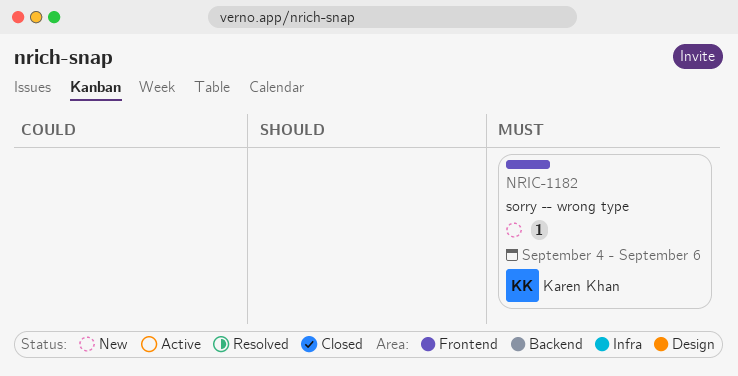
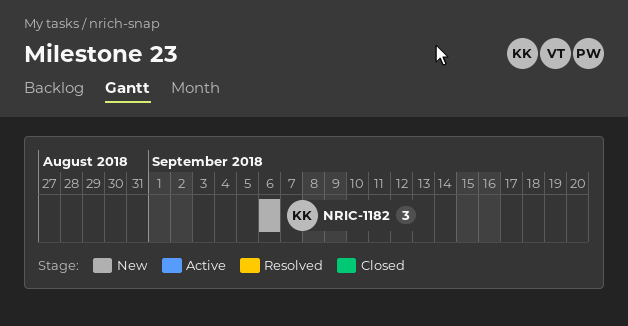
NRIC-1182, estimate: 1 -> 3
NRIC-1182, start: Sep 4 -> Sep 6

